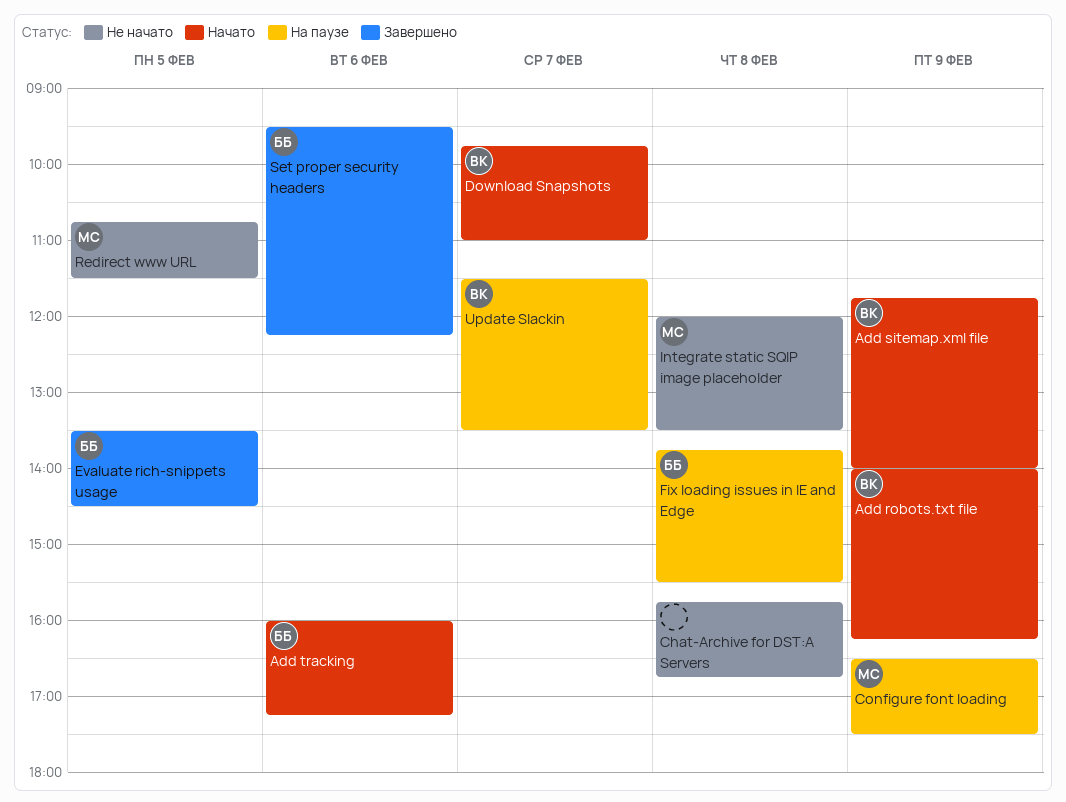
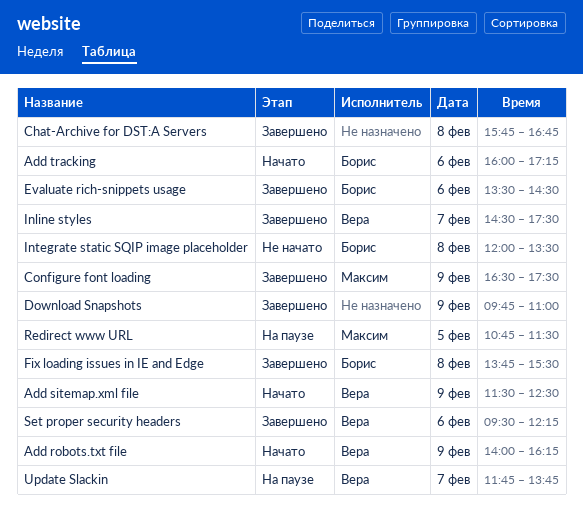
Add sitemap.xml file, begins: 11:45 -> 11:30
Add sitemap.xml file, ends: 14:00 -> 12:30
Chat-Archive for DST:A Servers, status: Не начато -> Завершено
Configure font loading, status: На паузе -> Завершено
Download Snapshots, status: Начато -> Завершено
Download Snapshots, owner: Вера -> none
Download Snapshots, day: Feb 7 -> Feb 9
Evaluate rich-snippets usage, day: Feb 5 -> Feb 6
Fix loading issues in IE and Edge, status: На паузе -> Завершено
Inline styles: none -> present
Integrate static SQIP image placeholder, owner: Максим -> Борис
Redirect www URL, status: Не начато -> На паузе
Set proper security headers, owner: Борис -> Вера
Update Slackin, begins: 11:30 -> 11:45
Update Slackin, ends: 13:30 -> 13:45

